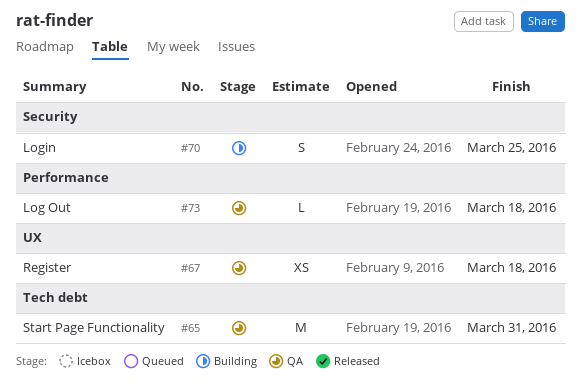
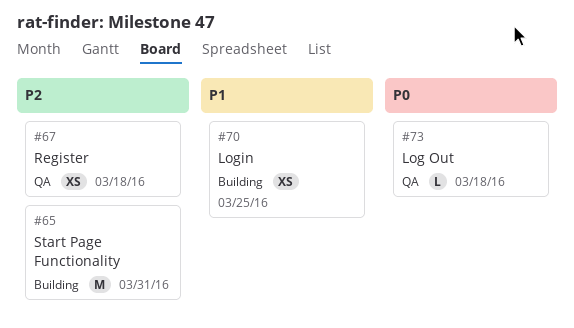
#65, status: QA -> Building
#70, estimate: S -> XS

